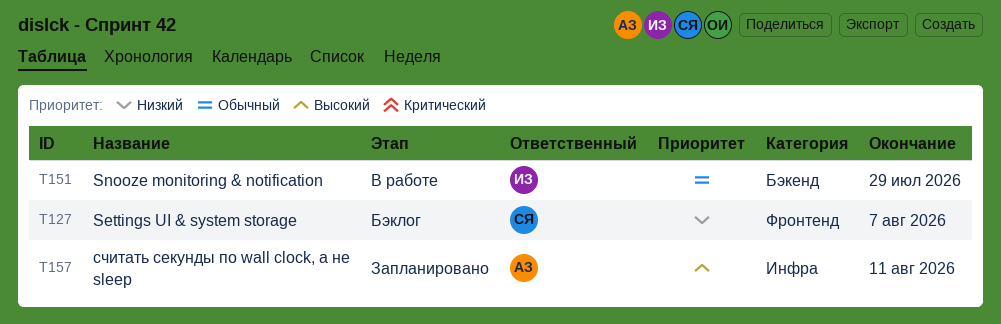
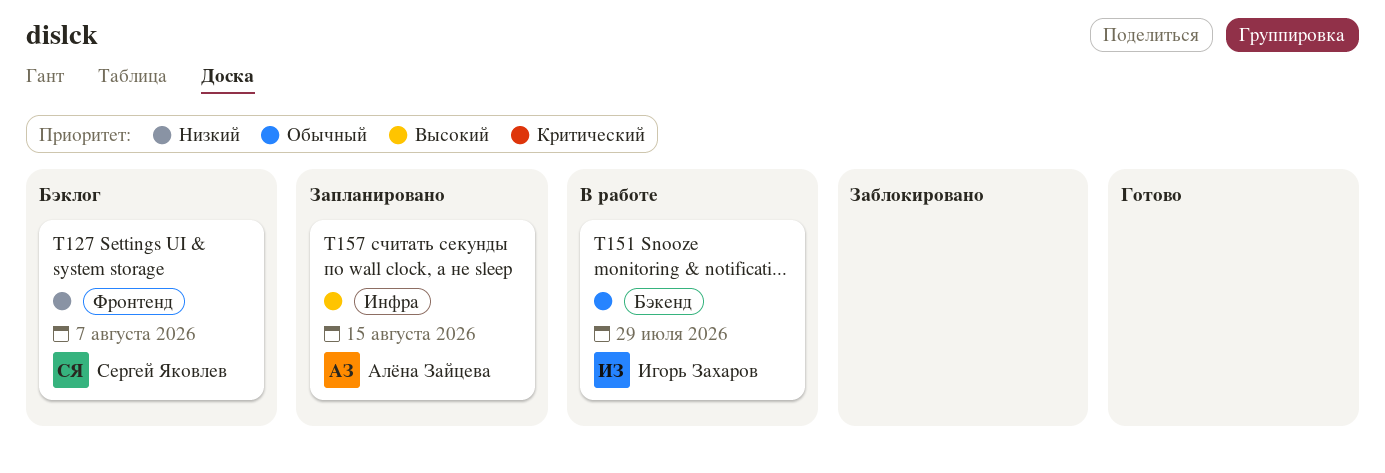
T157, due: Aug 11 -> Aug 15

